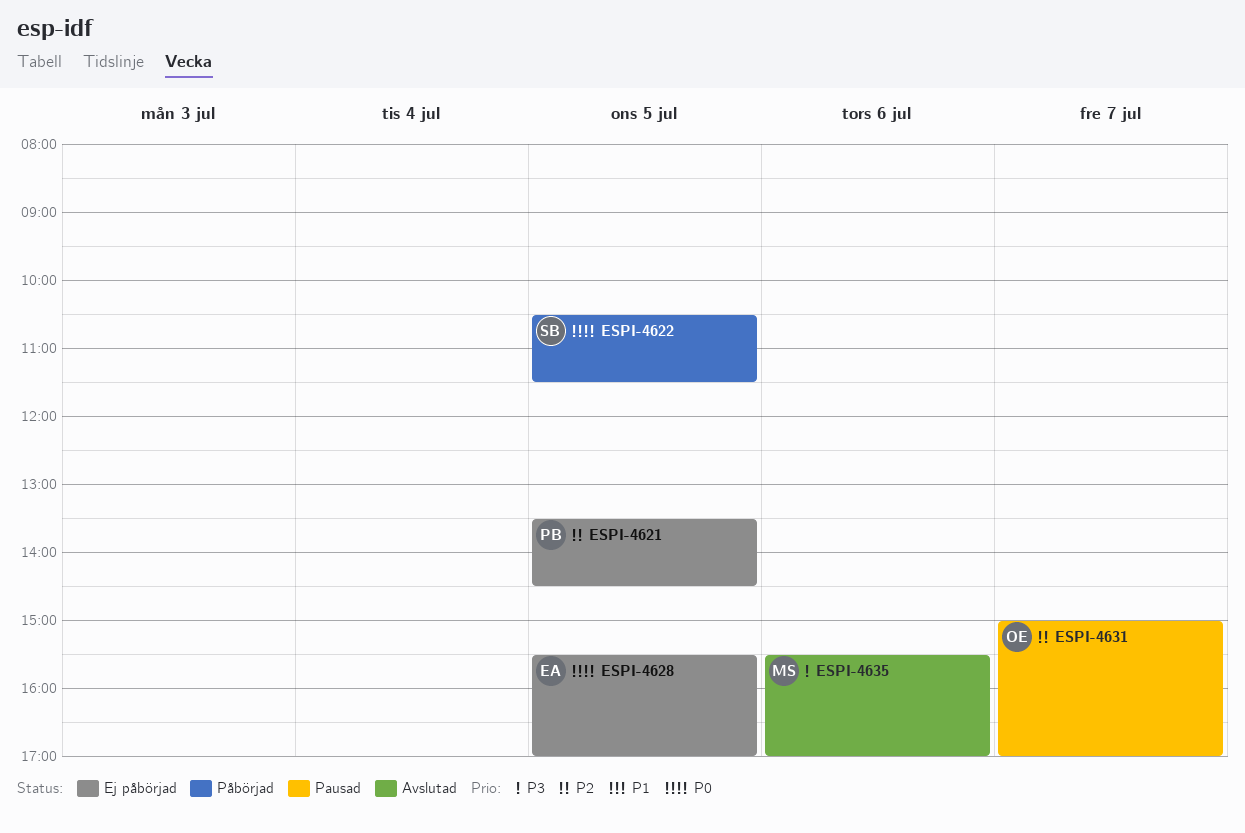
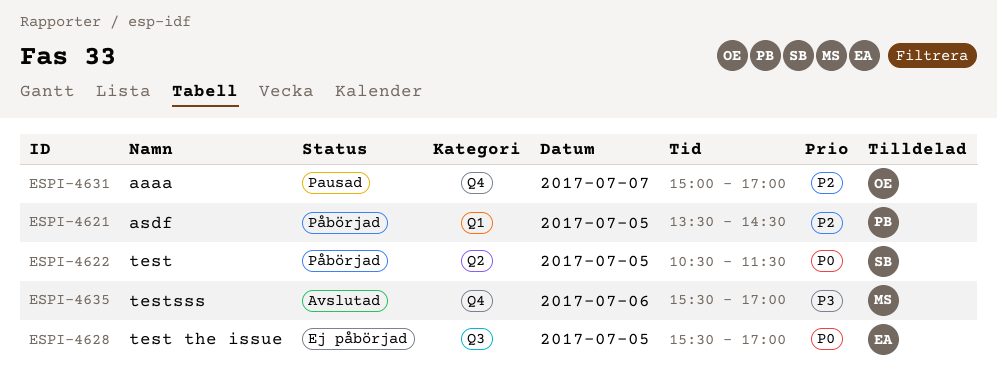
ESPI-4621, status: Ej påbörjad -> Påbörjad

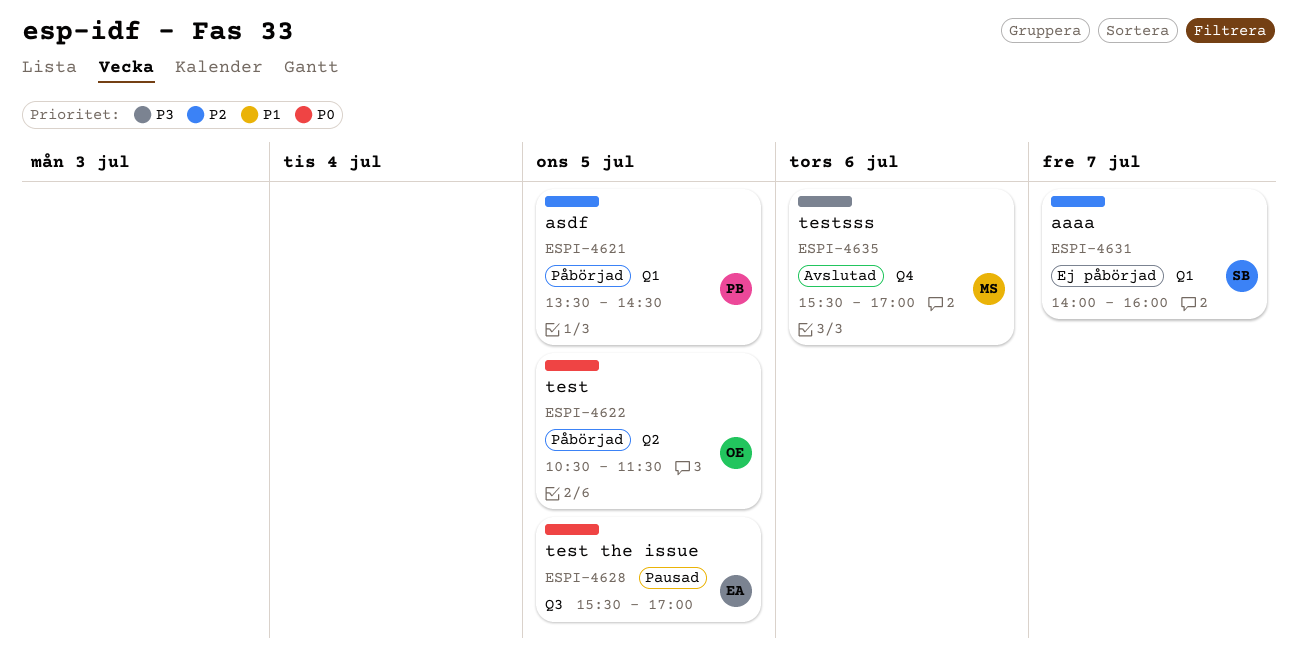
ESPI-4622, owner: SB -> OE
ESPI-4628, status: Ej påbörjad -> Pausad
ESPI-4631, status: Pausad -> Ej påbörjad
ESPI-4631, owner: OE -> SB
ESPI-4631, label: Q4 -> Q1
ESPI-4631, begins: 15:00 -> 14:00
ESPI-4631, ends: 17:00 -> 16:00

